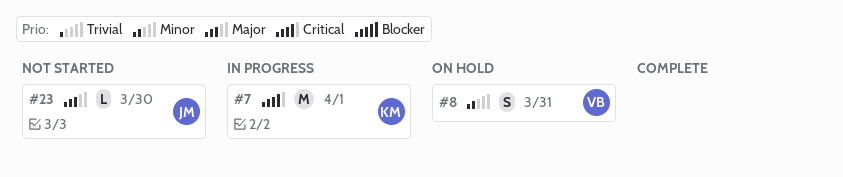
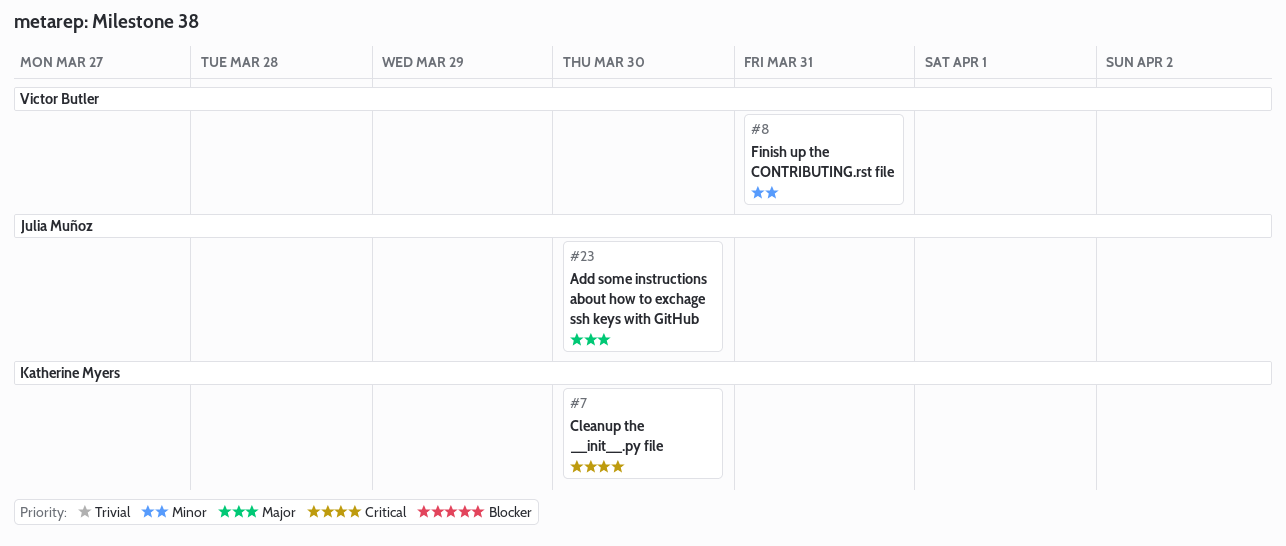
#7, due: Apr 1 -> Mar 30

